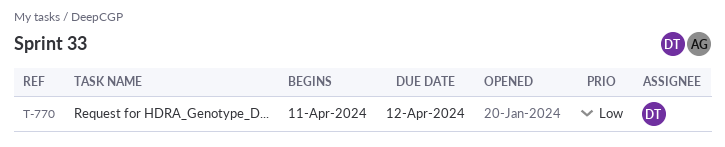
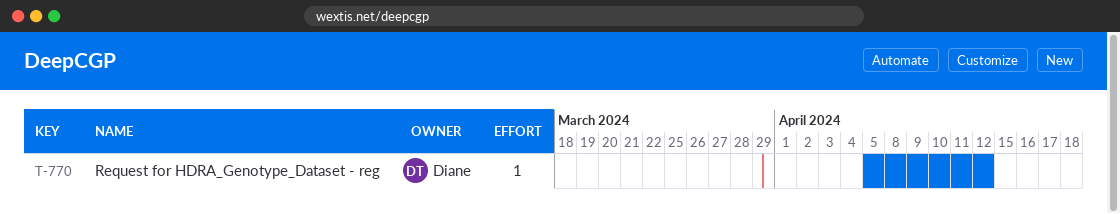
T-770, start: Apr 11 -> Apr 5

